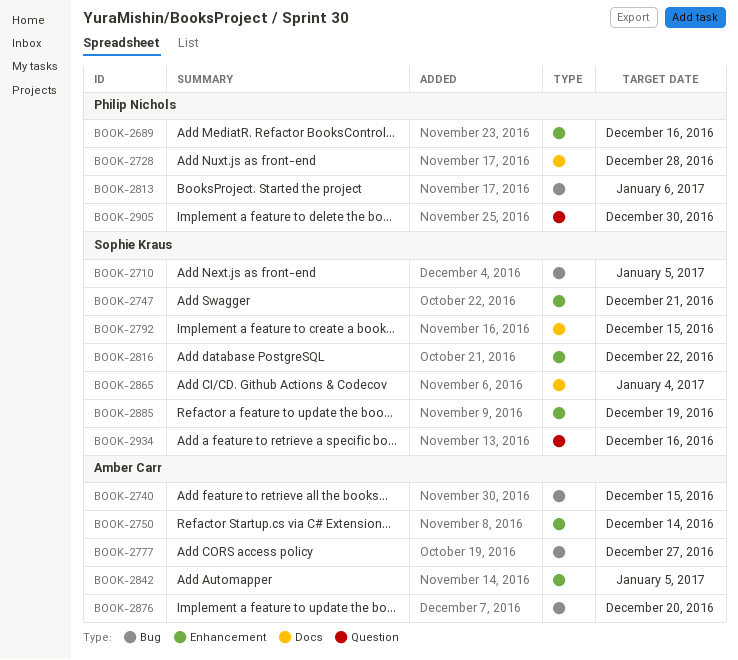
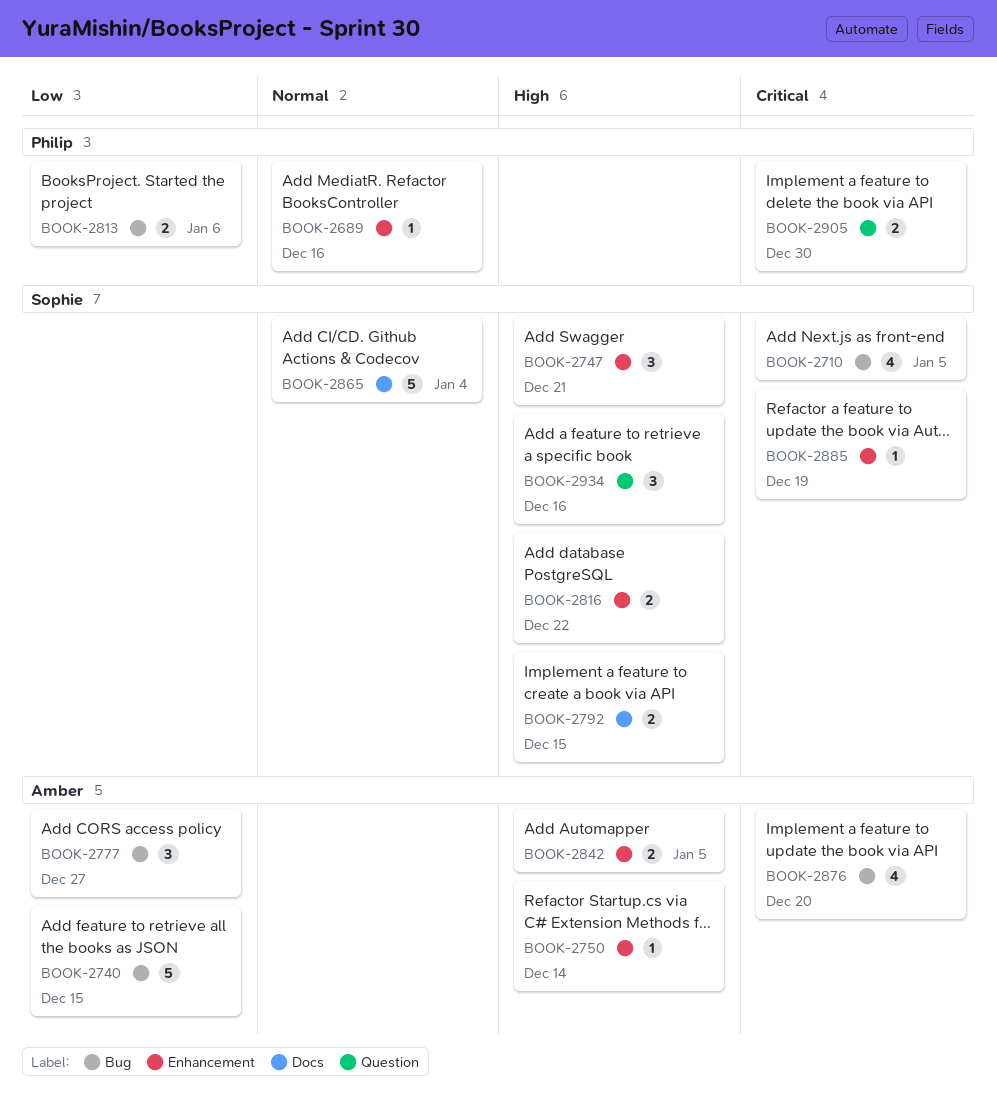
BOOK-2728: present -> none

